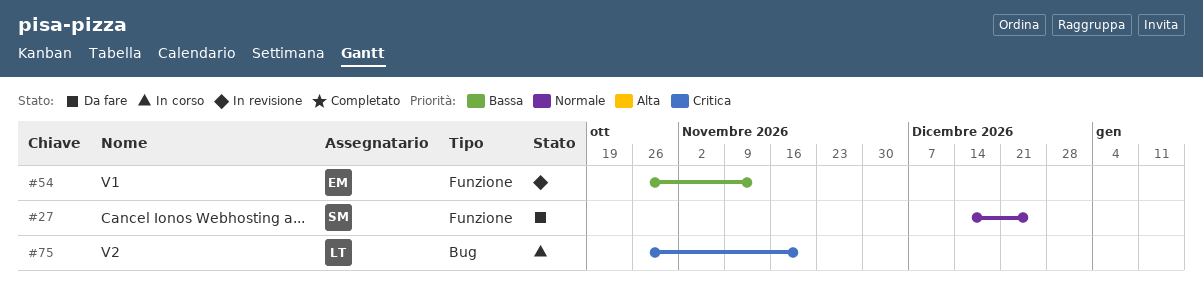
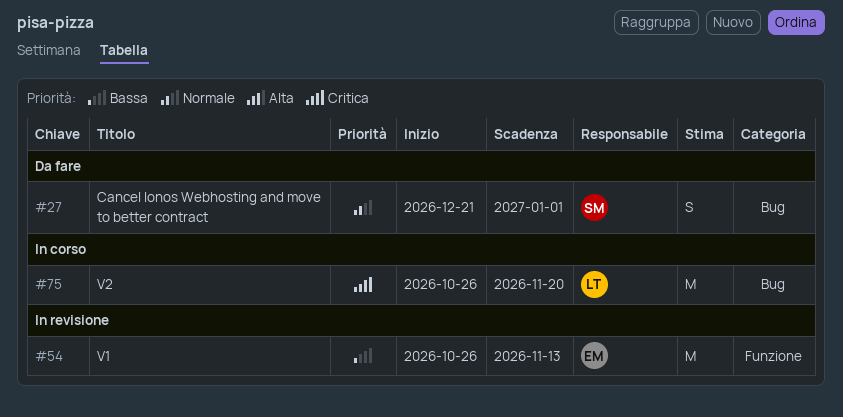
#27, label: Funzione -> Bug
#27, start: Dec 14 -> Dec 21
#27, due: Dec 25 -> Jan 1

